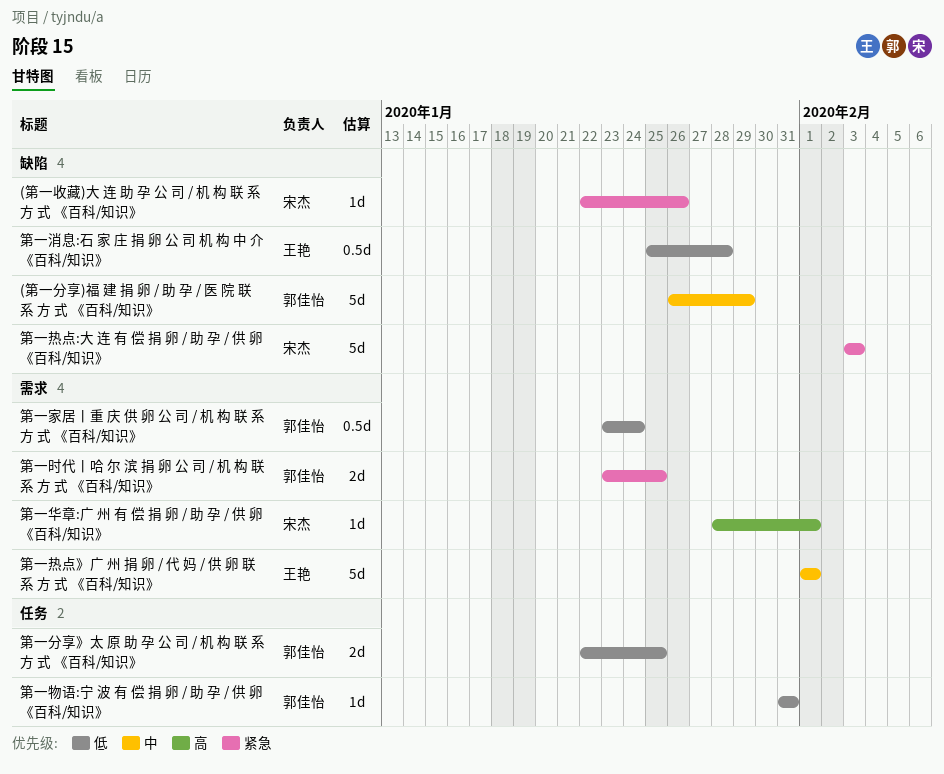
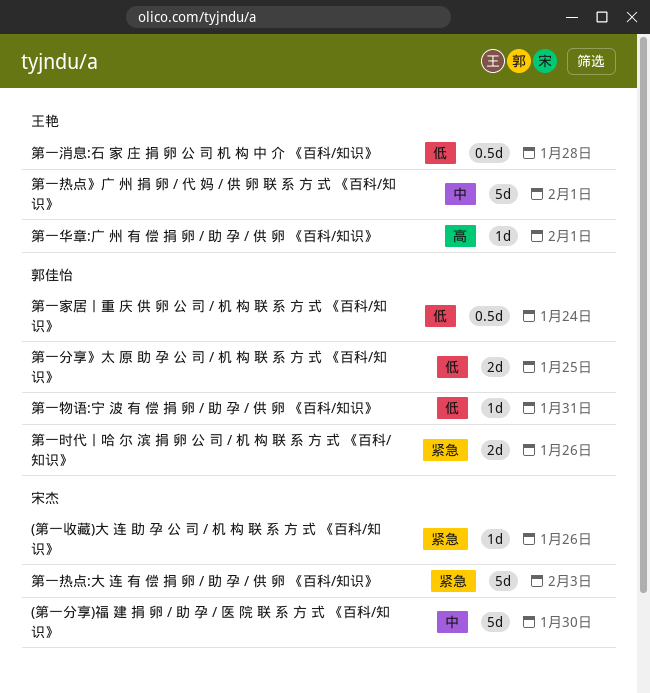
(第一分享)福 建 捐 卵 / 助 孕 / 医 院 联 系 方 式 《百科/知识》, owner: 郭佳怡 -> 宋杰
(第一分享)福 建 捐 卵 / 助 孕 / 医 院 联 系 方 式 《百科/知识》, due: Jan 29 -> Jan 30
第一华章:广 州 有 偿 捐 卵 / 助 孕 / 供 卵 《百科/知识》, owner: 宋杰 -> 王艳
第一时代丨哈 尔 滨 捐 卵 公 司 / 机 构 联 系 方 式 《百科/知识》, due: Jan 25 -> Jan 26

